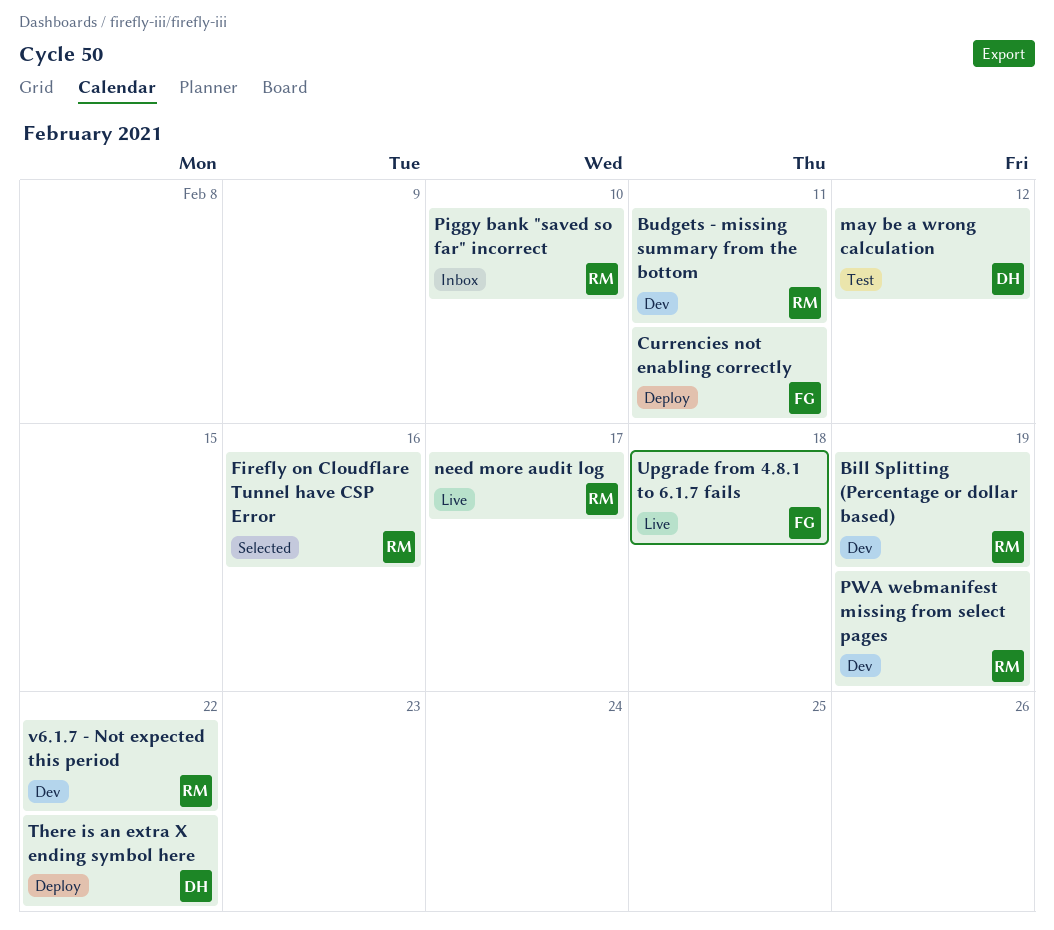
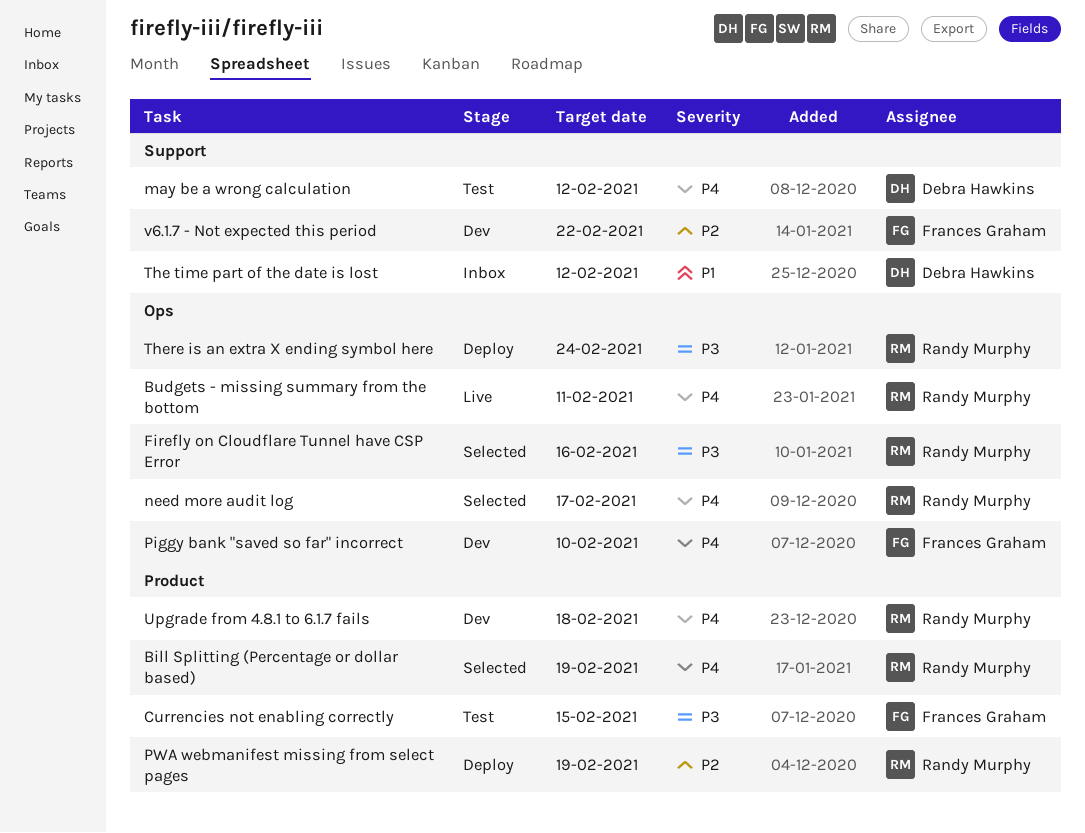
Bill Splitting (Percentage or dollar based), status: Dev -> Selected
Budgets - missing summary from the bottom, status: Dev -> Live
Currencies not enabling correctly, status: Deploy -> Test
Currencies not enabling correctly, due: Feb 11 -> Feb 15
need more audit log, status: Live -> Selected
Piggy bank "saved so far" incorrect, status: Inbox -> Dev
Piggy bank "saved so far" incorrect, owner: Randy Murphy -> Frances Graham
PWA webmanifest missing from select pages, status: Dev -> Deploy
The time part of the date is lost: none -> present
There is an extra X ending symbol here, owner: Debra Hawkins -> Randy Murphy
There is an extra X ending symbol here, due: Feb 22 -> Feb 24
Upgrade from 4.8.1 to 6.1.7 fails, status: Live -> Dev
Upgrade from 4.8.1 to 6.1.7 fails, owner: Frances Graham -> Randy Murphy
v6.1.7 - Not expected this period, owner: Randy Murphy -> Frances Graham

